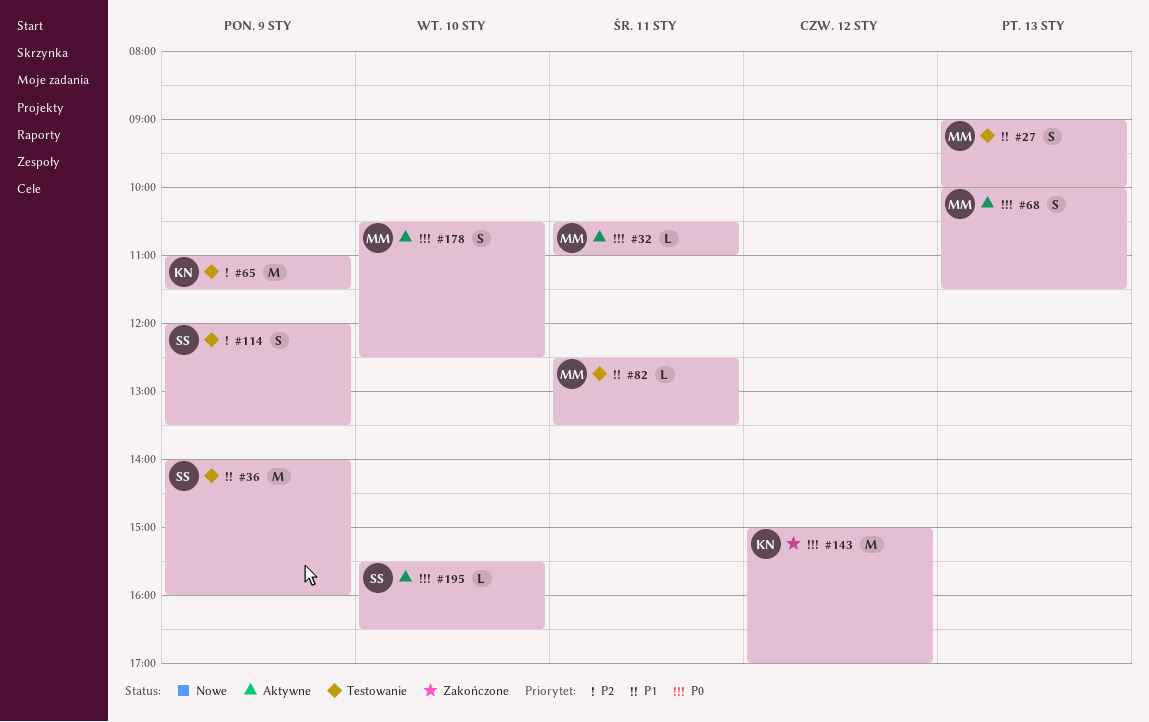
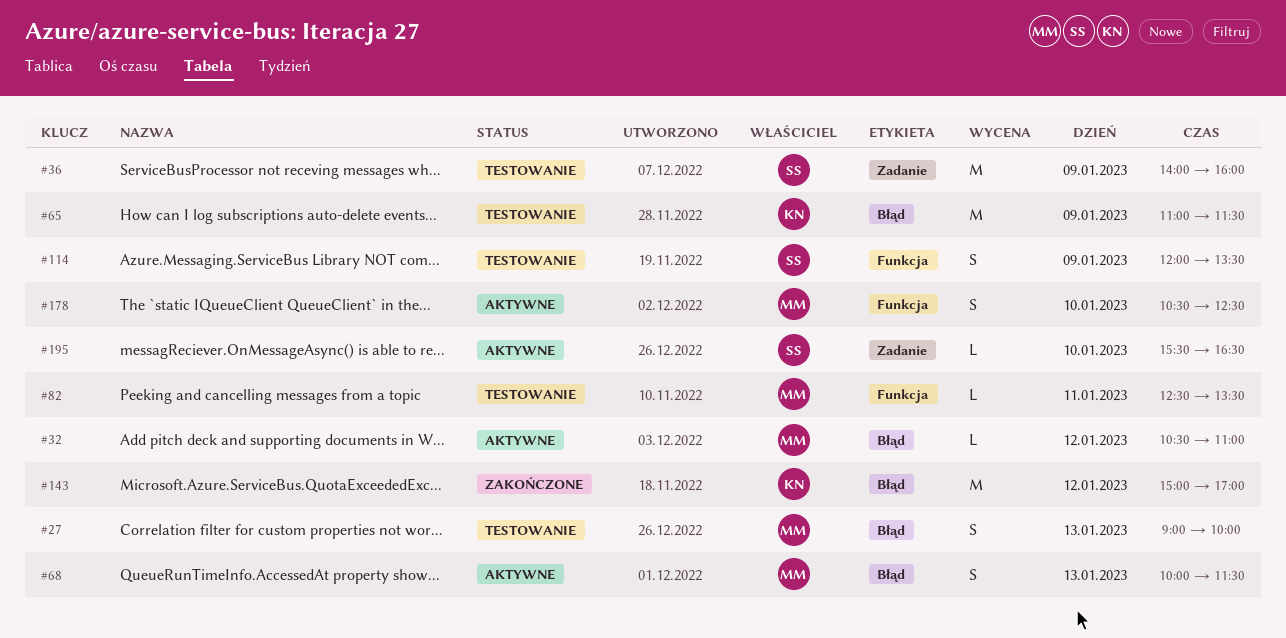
#32, day: Jan 11 -> Jan 12

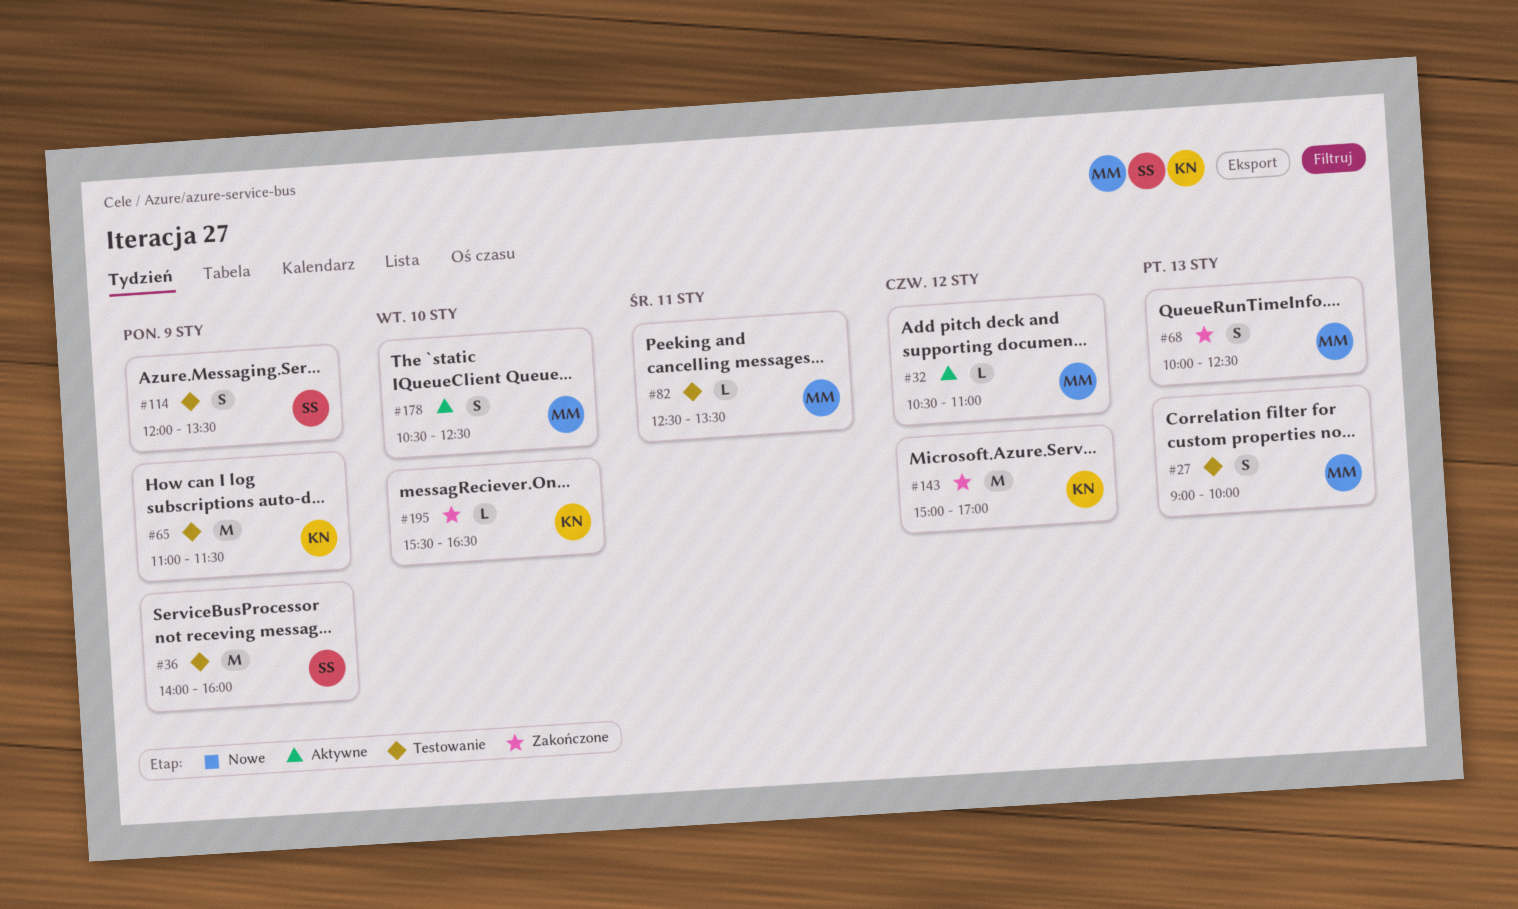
#68, status: Aktywne -> Zakończone
#68, ends: 11:30 -> 12:30
#195, status: Aktywne -> Zakończone
#195, owner: SS -> KN

